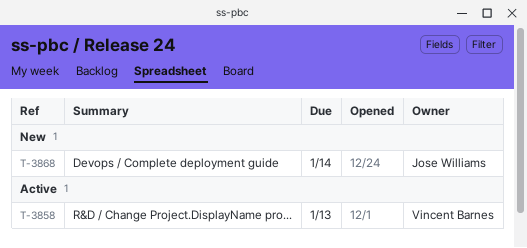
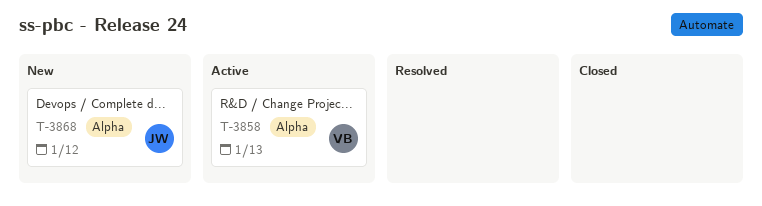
T-3868, due: Jan 14 -> Jan 12

